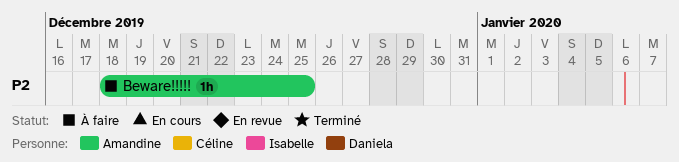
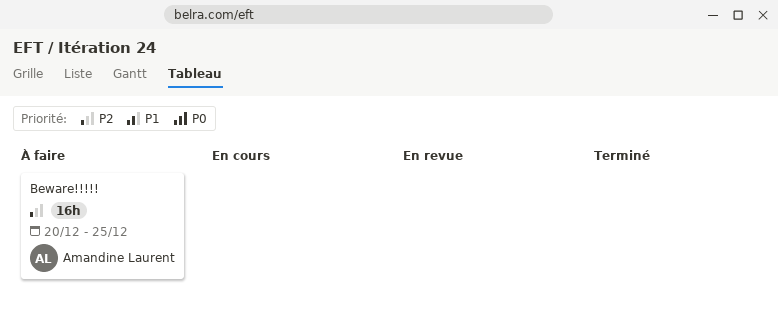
Beware!!!!!, estimate: 1h -> 16h
Beware!!!!!, start: Dec 18 -> Dec 20

